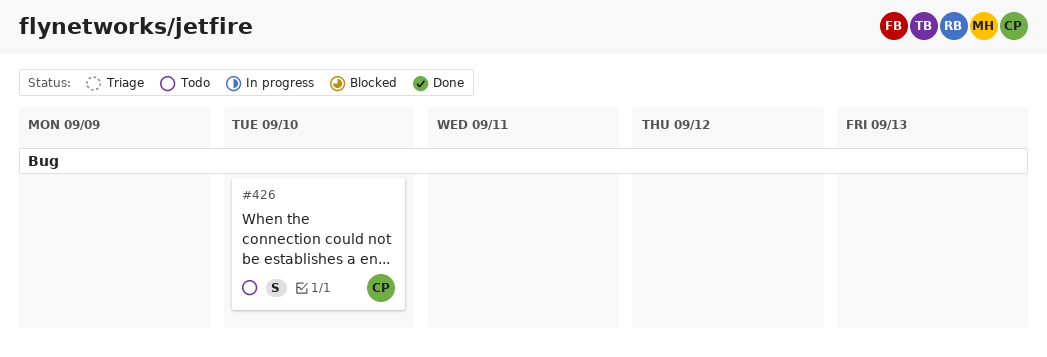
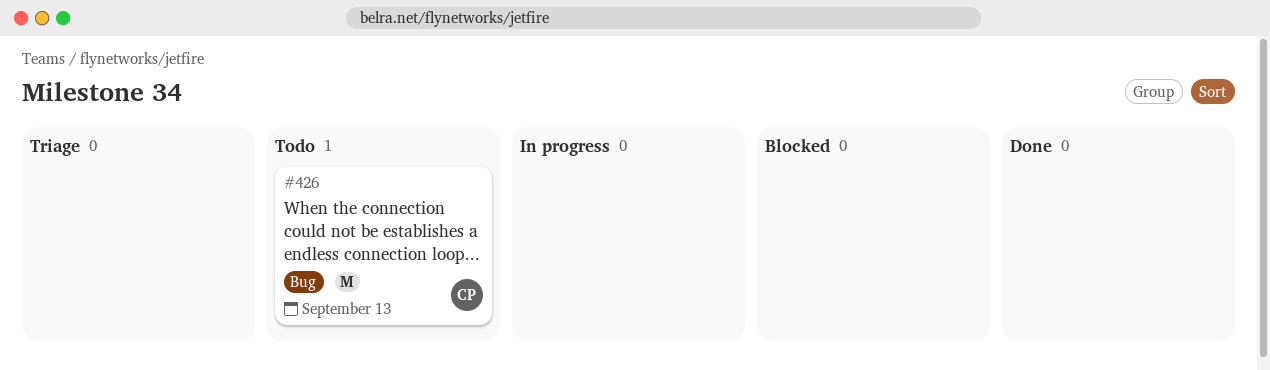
#426, estimate: S -> M
#426, due: Sep 10 -> Sep 13

